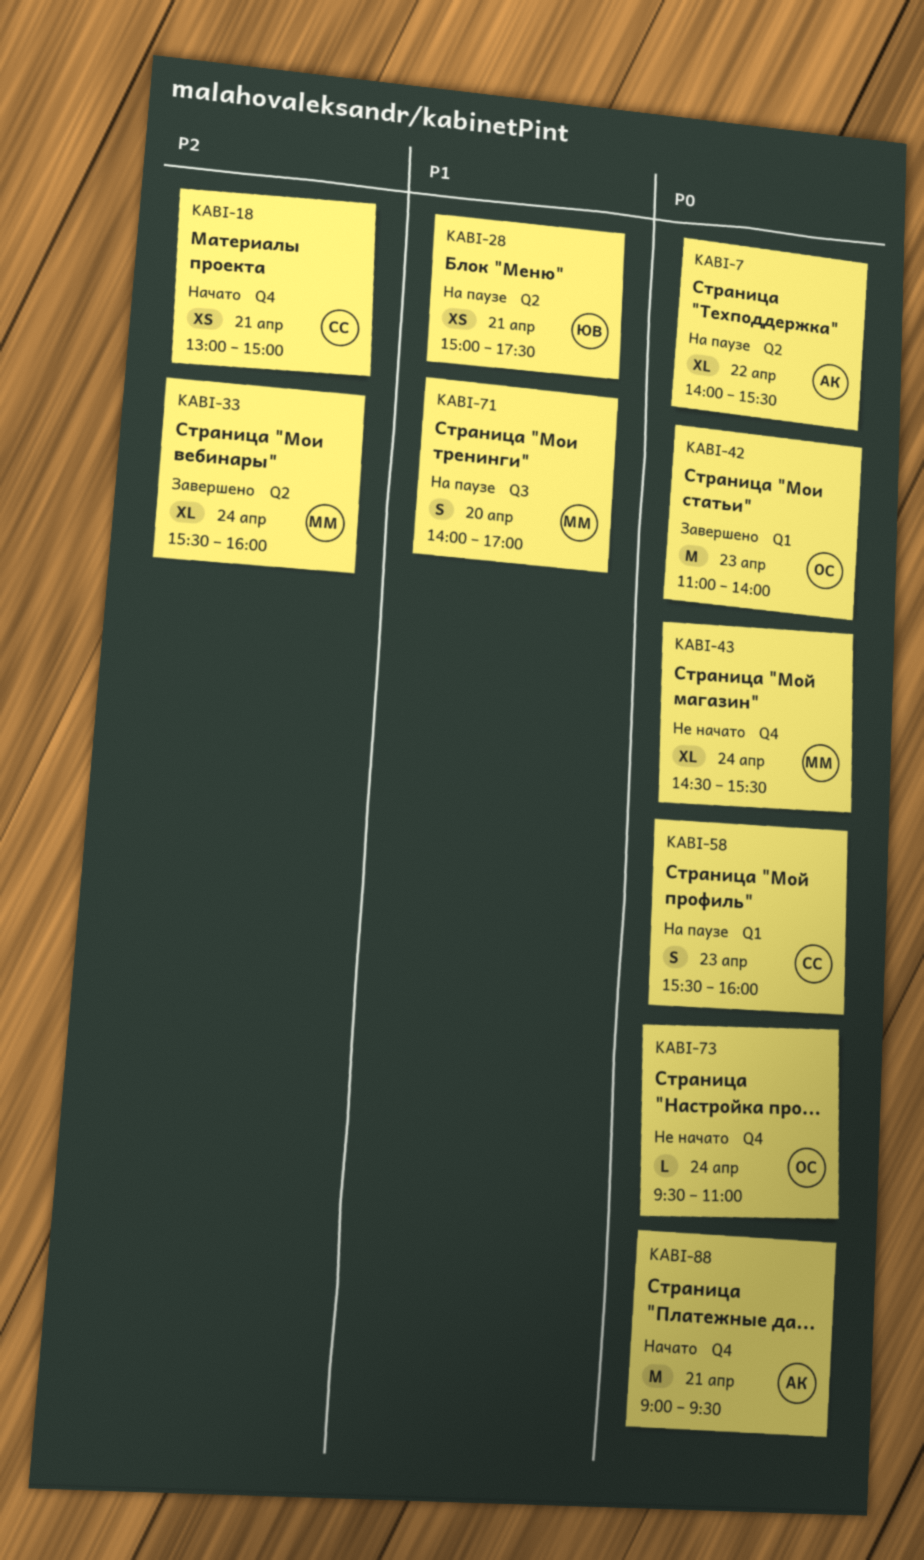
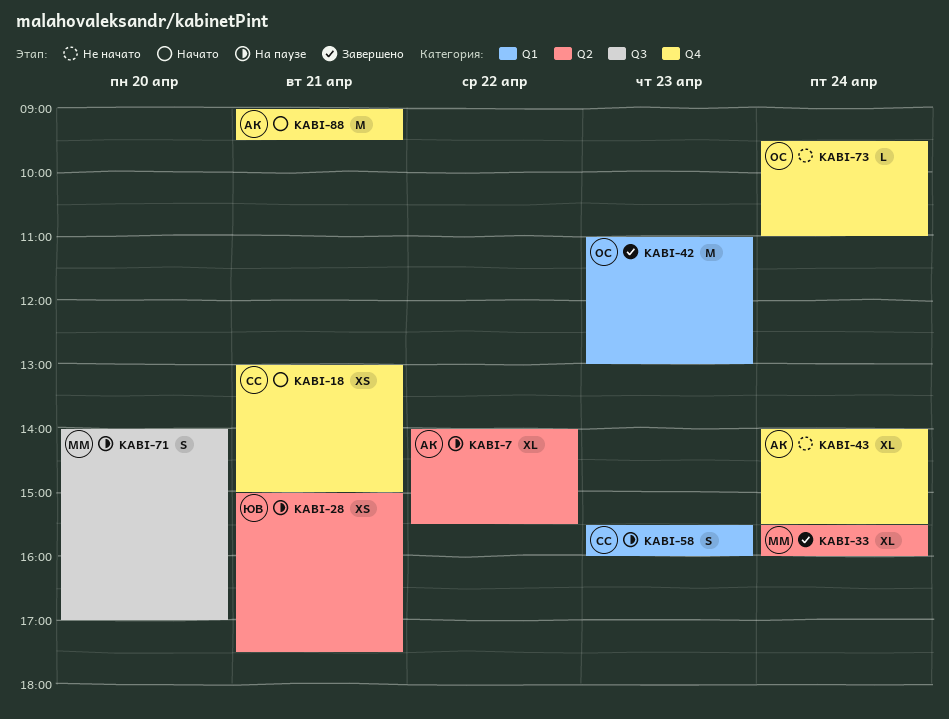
KABI-42, ends: 14:00 -> 13:00
KABI-43, owner: ММ -> АК
KABI-43, begins: 14:30 -> 14:00

